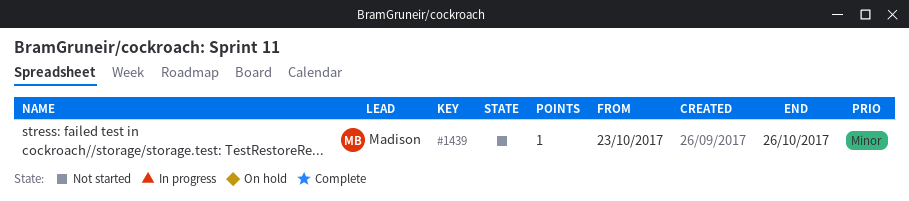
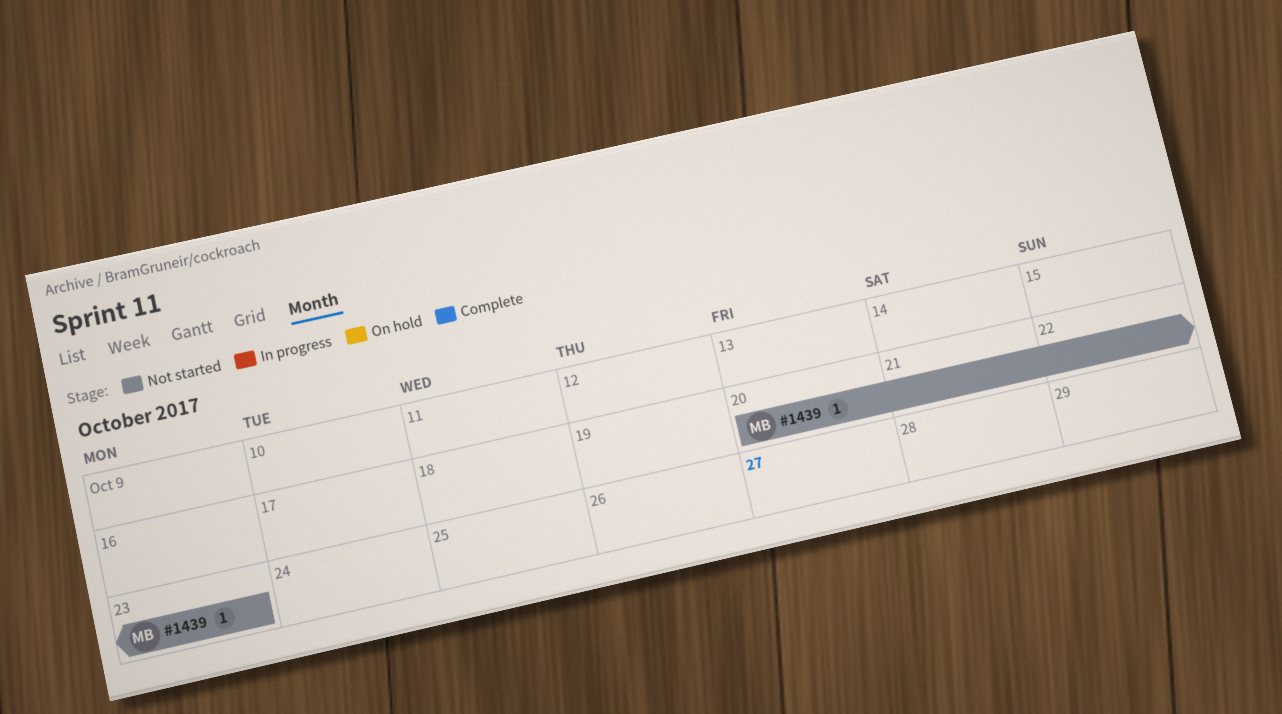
#1439, start: Oct 23 -> Oct 20
#1439, due: Oct 26 -> Oct 23

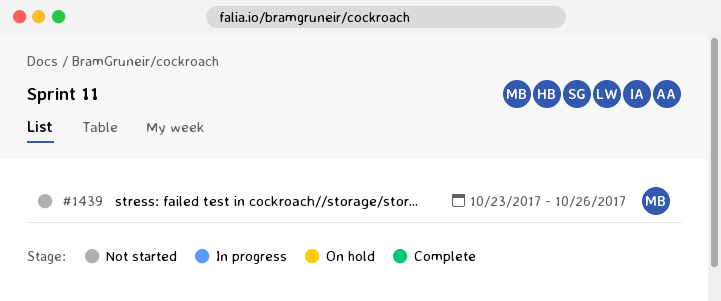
#1439, start: Oct 20 -> Oct 23
#1439, due: Oct 23 -> Oct 26

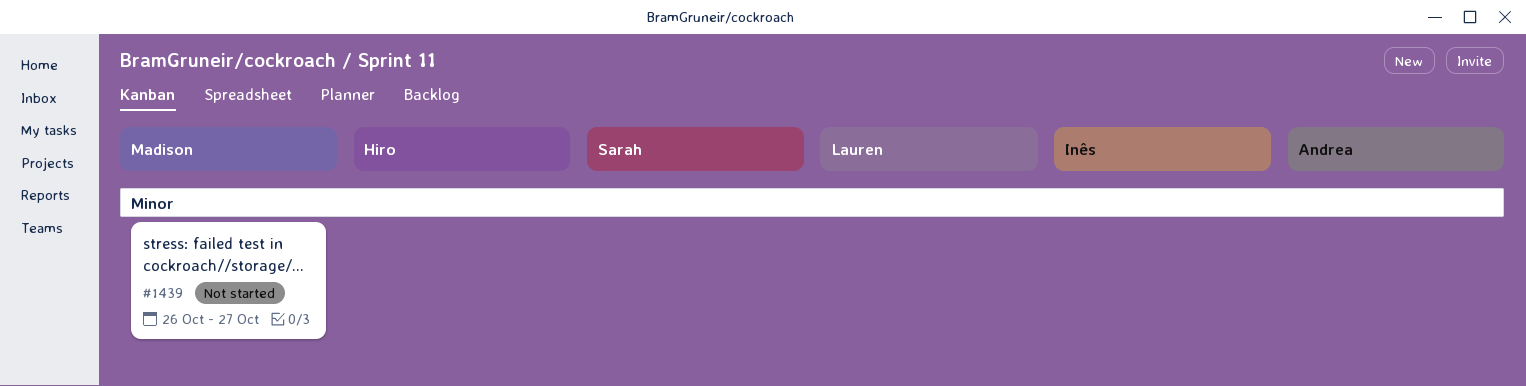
#1439, start: Oct 23 -> Oct 26
#1439, due: Oct 26 -> Oct 27

